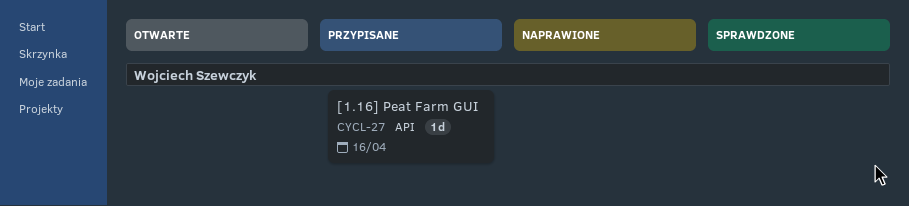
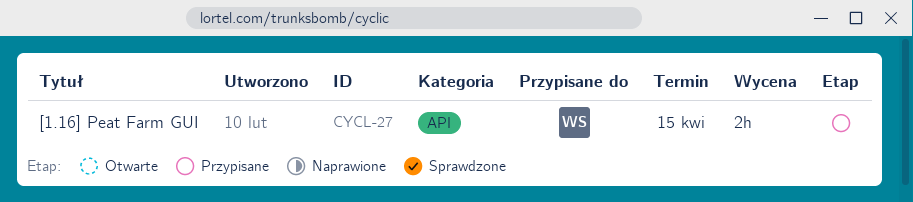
CYCL-27, estimate: 1d -> 2h
CYCL-27, due: Apr 16 -> Apr 15

